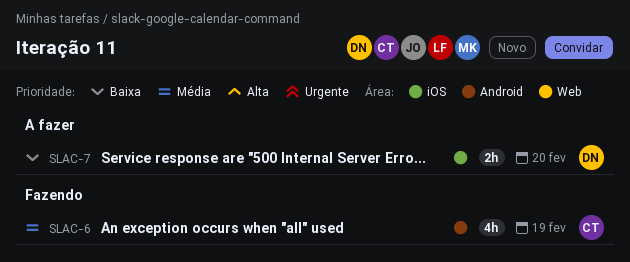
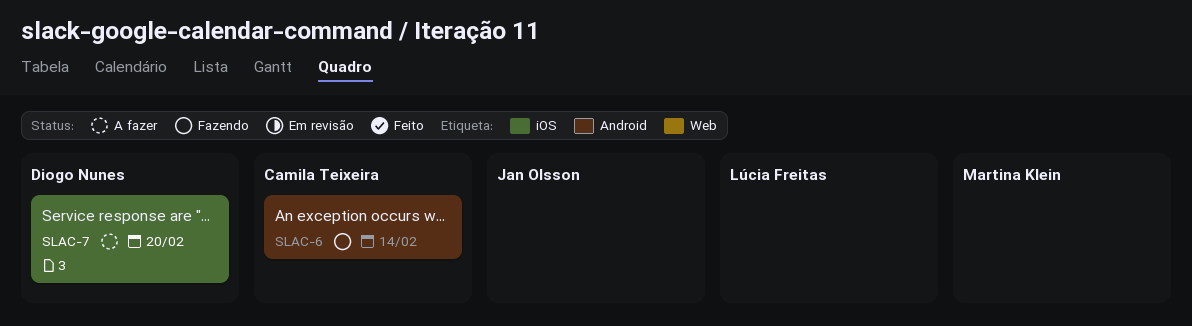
SLAC-6, due: Feb 19 -> Feb 14

